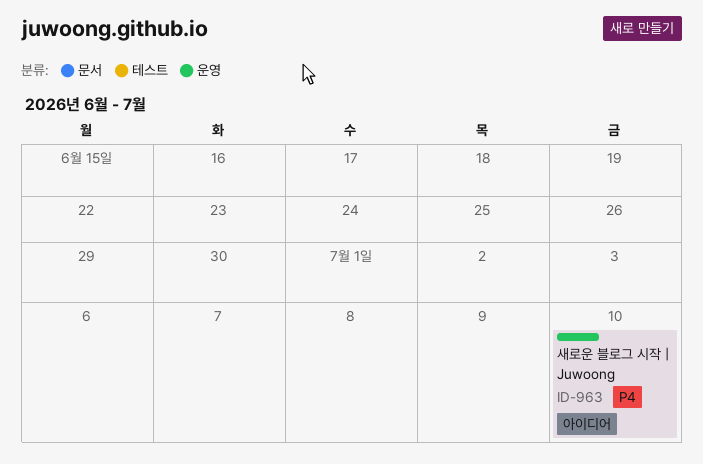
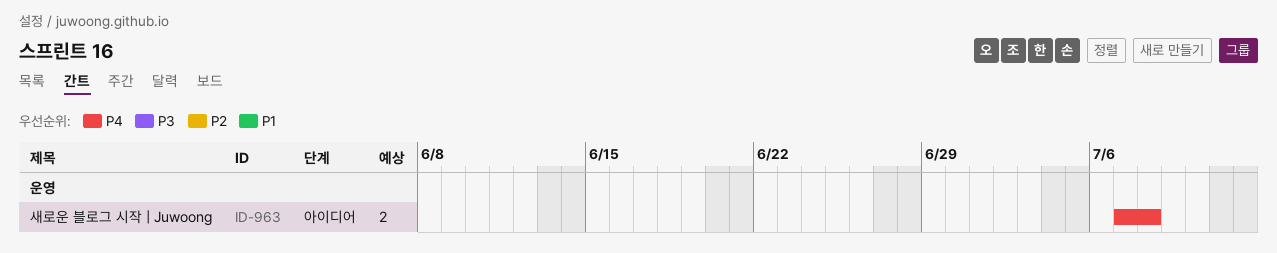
ID-963, due: Jul 10 -> Jul 8

